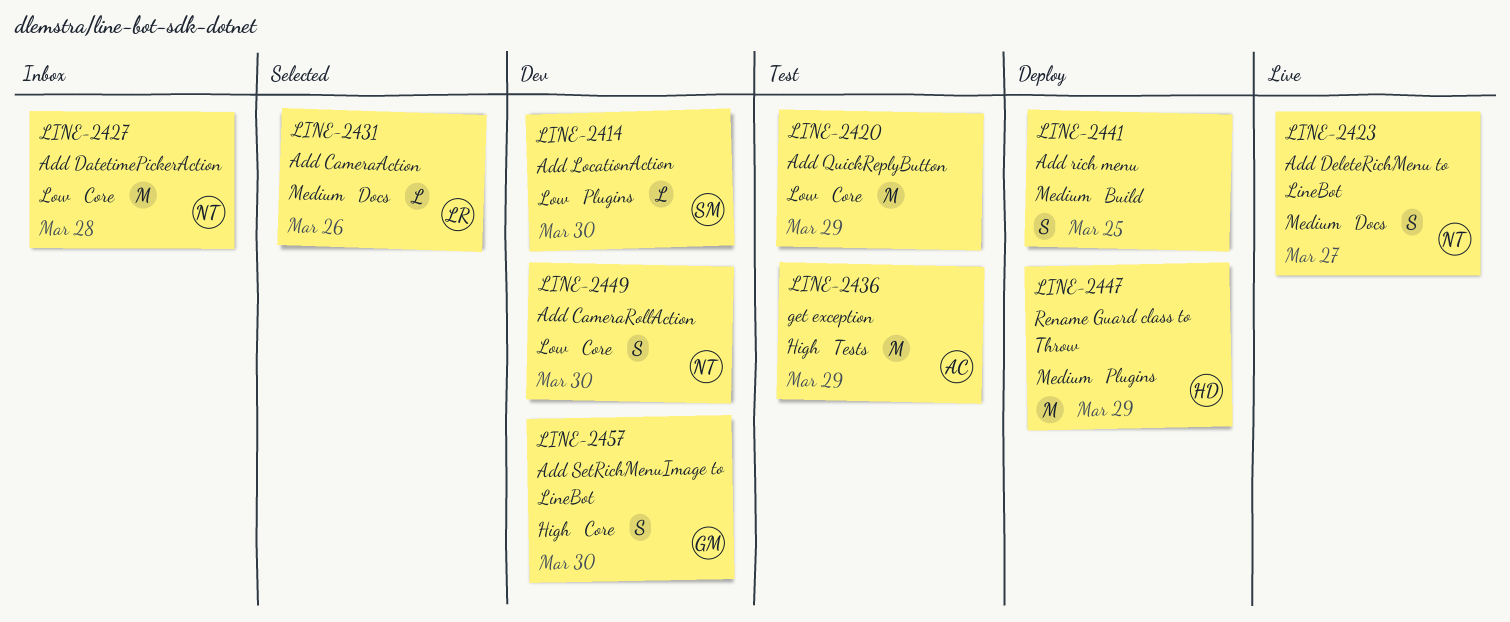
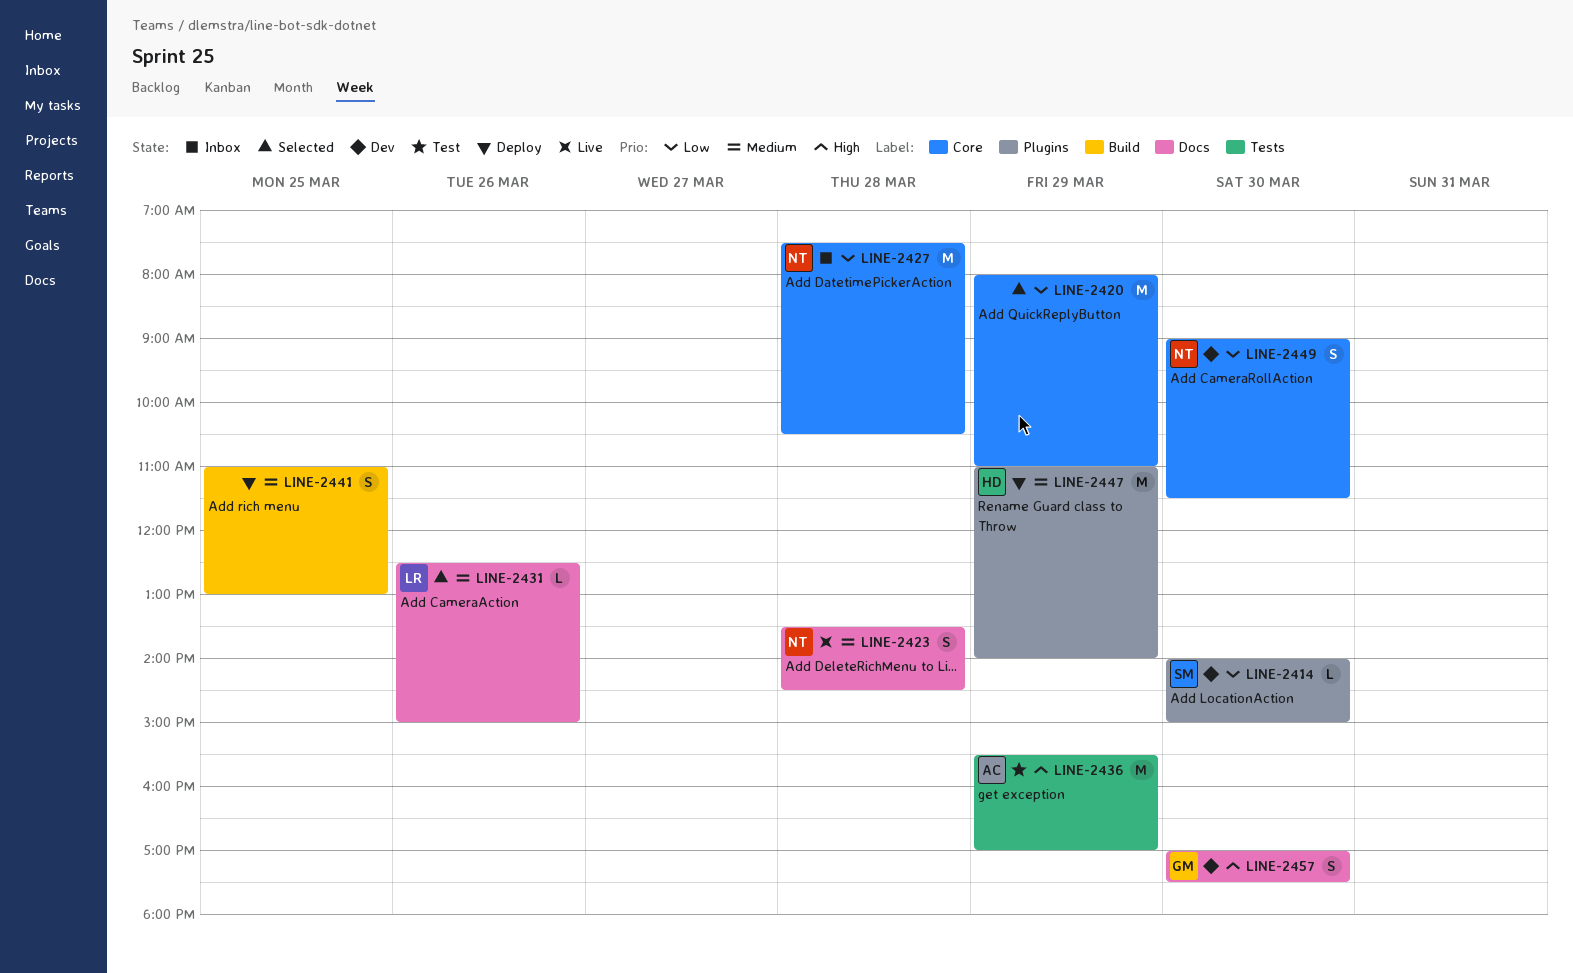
LINE-2420, status: Test -> Selected
LINE-2423, day: Mar 27 -> Mar 28
LINE-2457, label: Core -> Docs

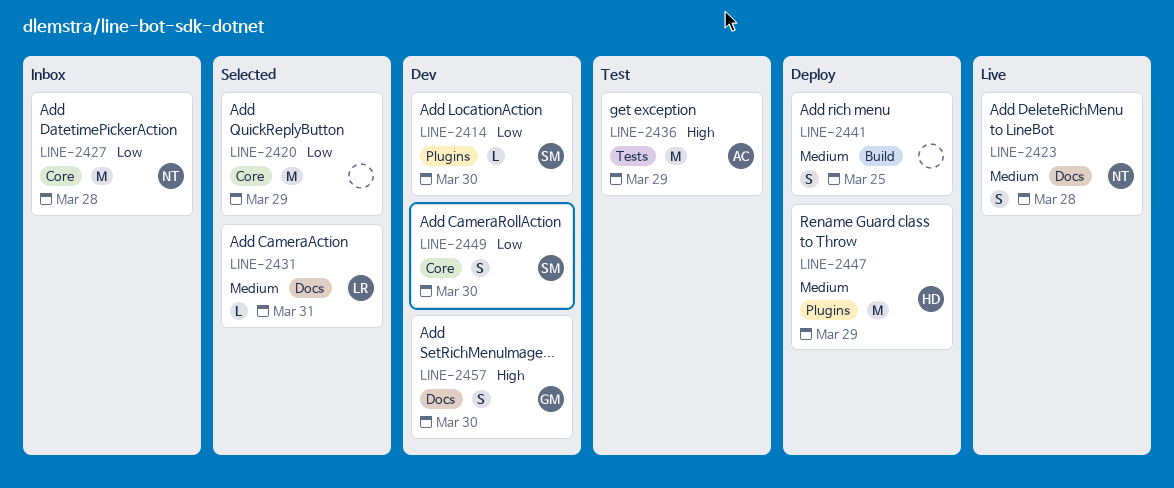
LINE-2431, day: Mar 26 -> Mar 31
LINE-2449, owner: NT -> SM

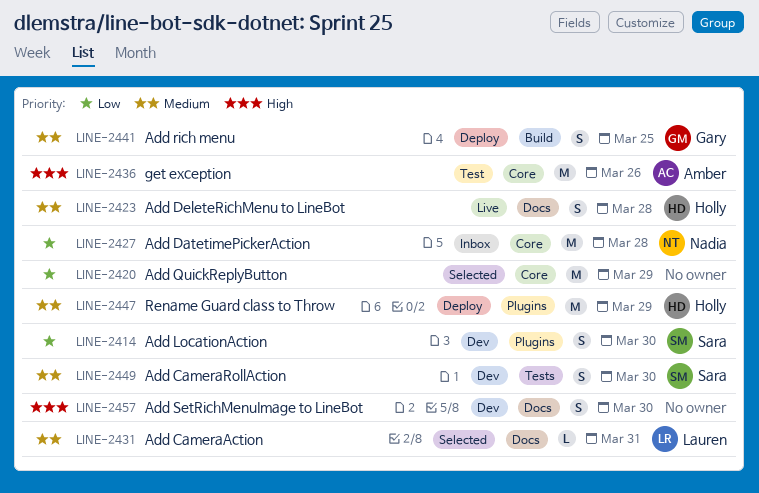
LINE-2414, estimate: L -> S
LINE-2423, owner: Nadia -> Holly
LINE-2436, label: Tests -> Core
LINE-2436, day: Mar 29 -> Mar 26
LINE-2441, owner: none -> Gary
LINE-2449, priority: Low -> Medium
LINE-2449, label: Core -> Tests
LINE-2457, owner: Gary -> none

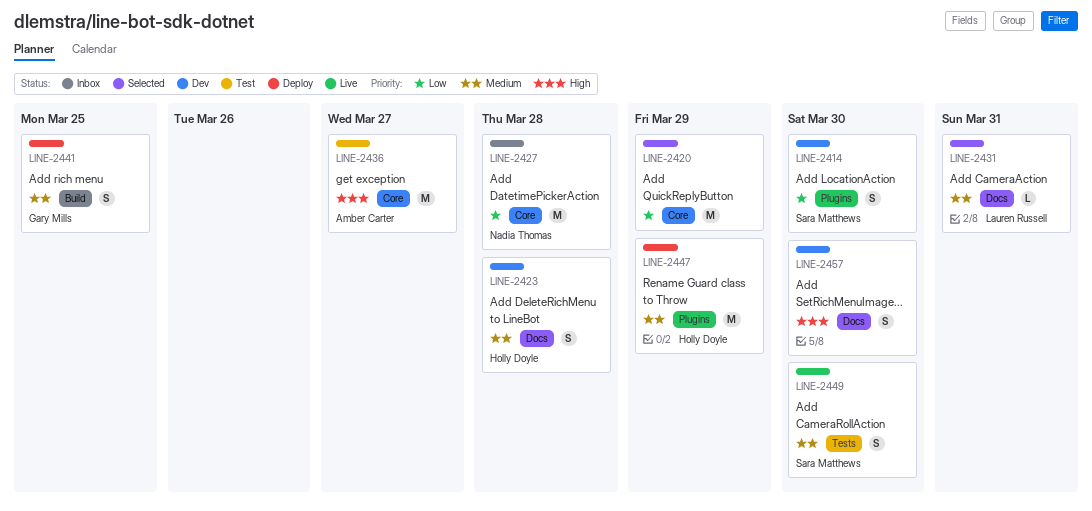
LINE-2423, status: Live -> Dev
LINE-2436, day: Mar 26 -> Mar 27
LINE-2449, status: Dev -> Live

